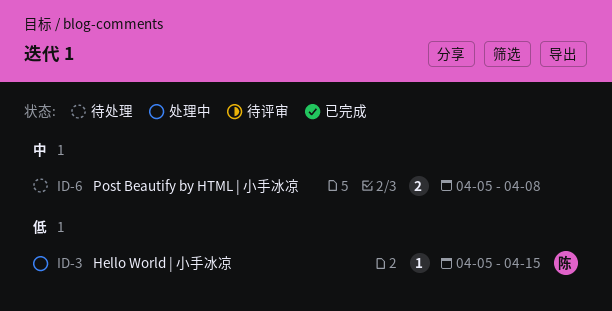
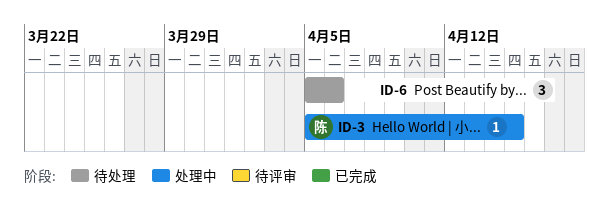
ID-6, estimate: 2 -> 3
ID-6, due: Apr 8 -> Apr 6

